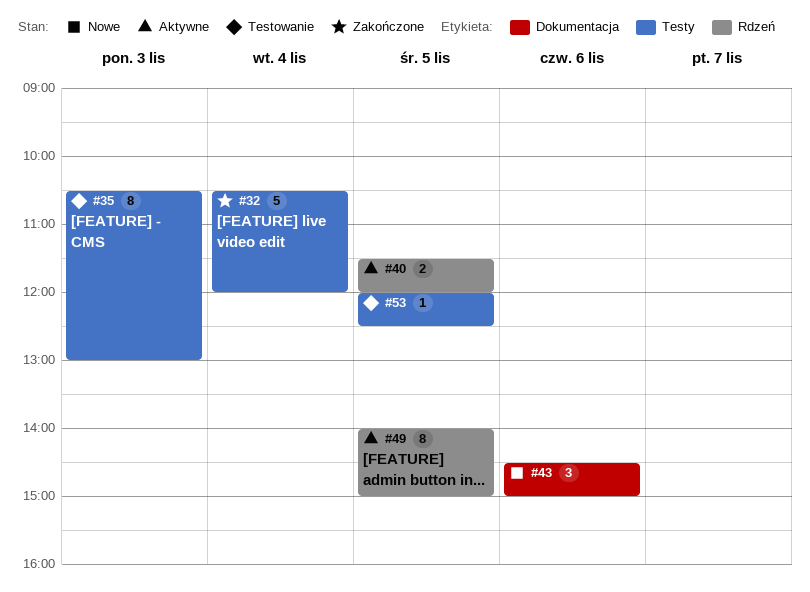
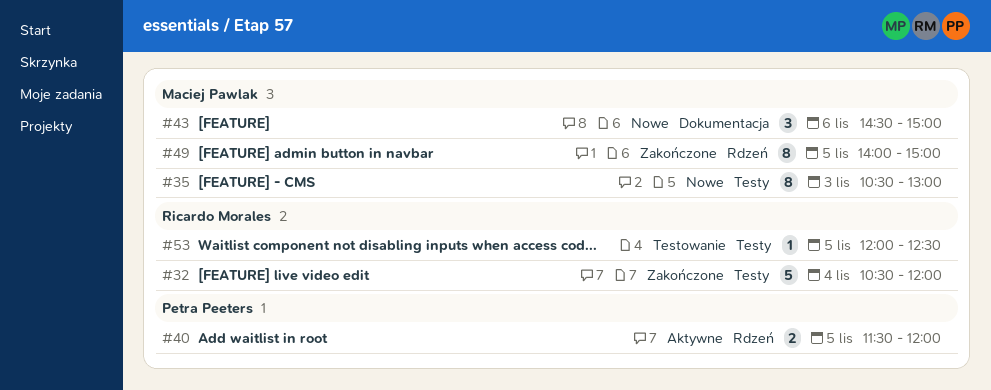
#35, status: Testowanie -> Nowe
#49, status: Aktywne -> Zakończone

